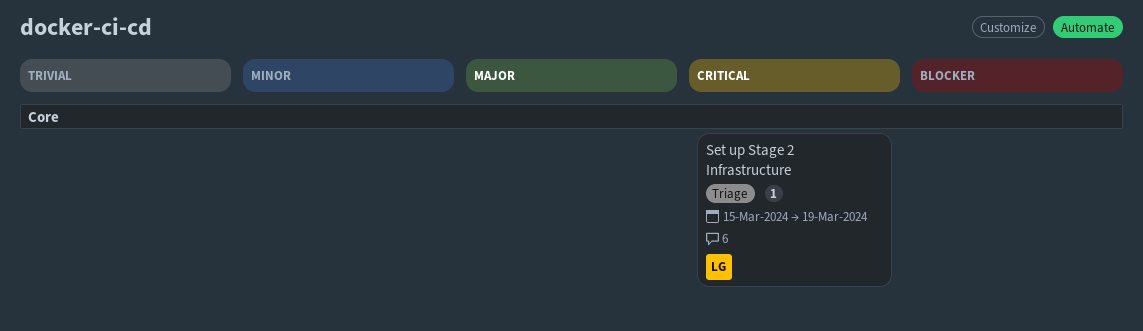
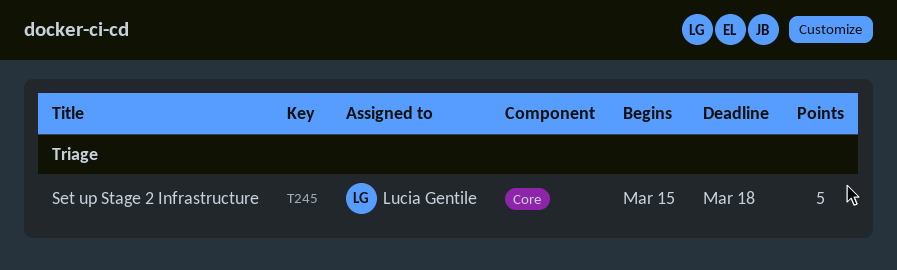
Set up Stage 2 Infrastructure, estimate: 1 -> 5
Set up Stage 2 Infrastructure, due: Mar 19 -> Mar 18

